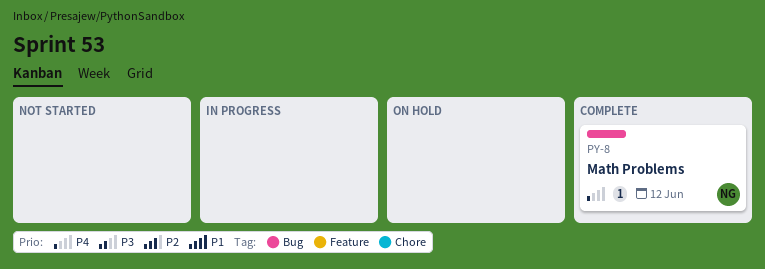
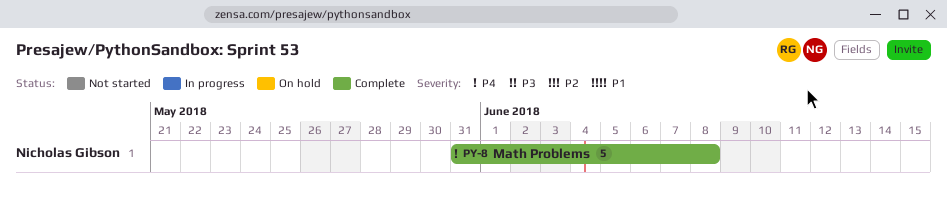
PY-8, estimate: 1 -> 5
PY-8, due: Jun 12 -> Jun 8

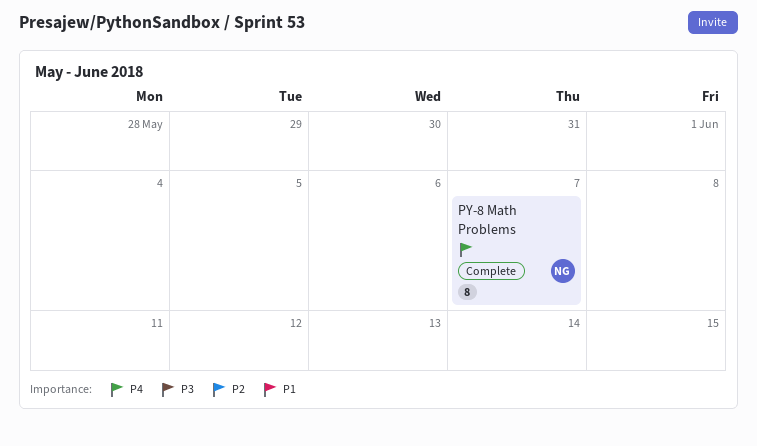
PY-8, estimate: 5 -> 8
PY-8, due: Jun 8 -> Jun 7

